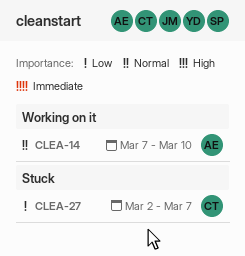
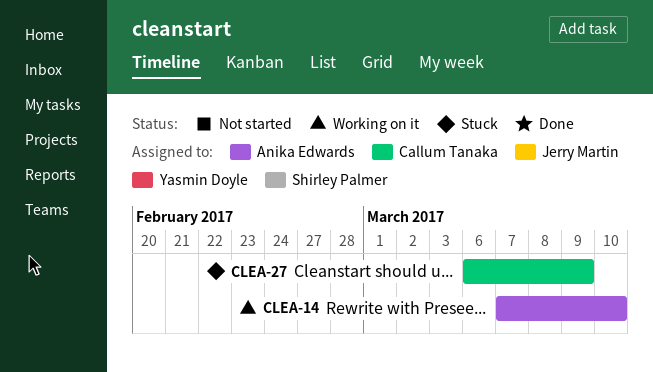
CLEA-27, start: Mar 2 -> Mar 6
CLEA-27, due: Mar 7 -> Mar 9

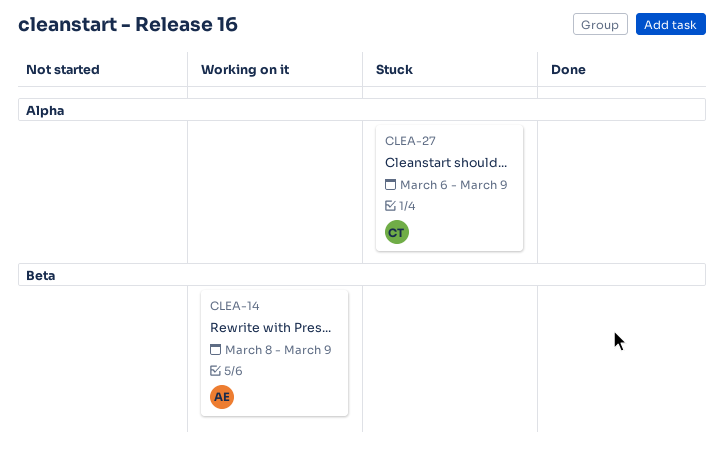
CLEA-14, start: Mar 7 -> Mar 8
CLEA-14, due: Mar 10 -> Mar 9

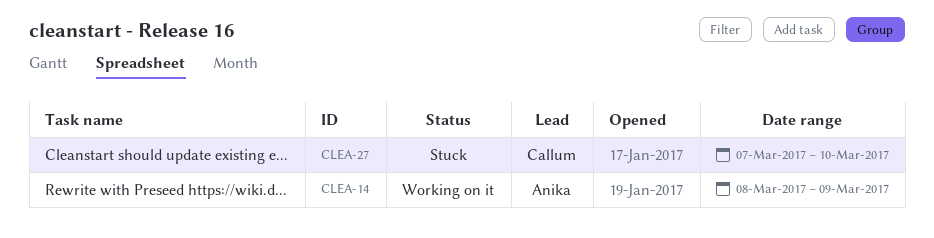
CLEA-27, start: Mar 6 -> Mar 7
CLEA-27, due: Mar 9 -> Mar 10

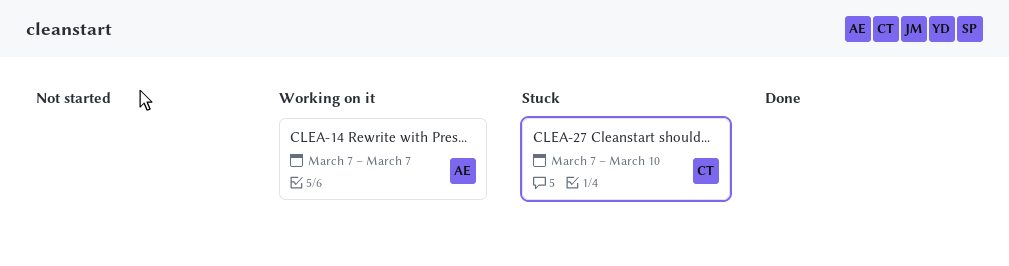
CLEA-14, start: Mar 8 -> Mar 7
CLEA-14, due: Mar 9 -> Mar 7

